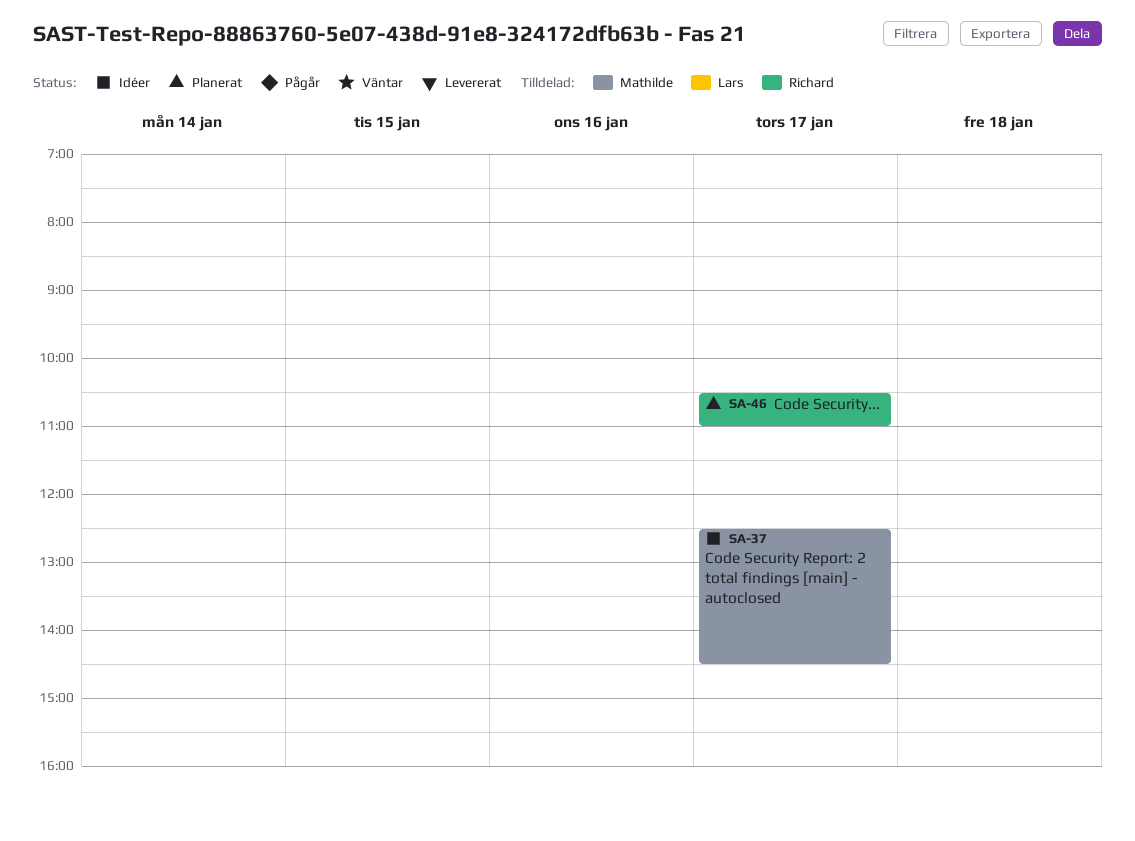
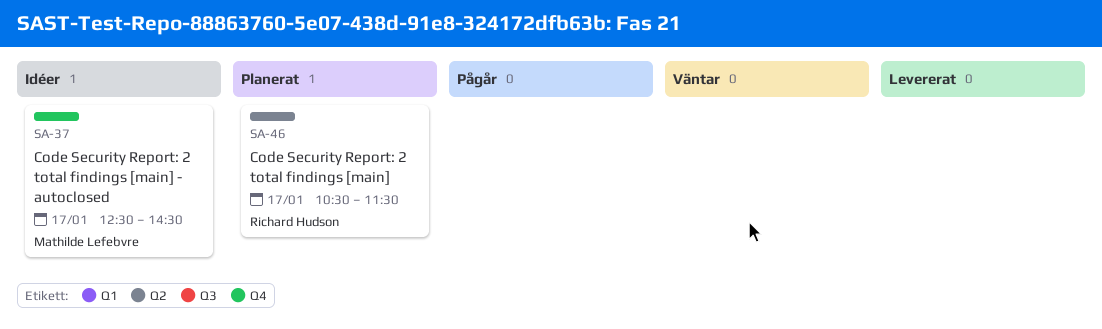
SA-46, ends: 11:00 -> 11:30

